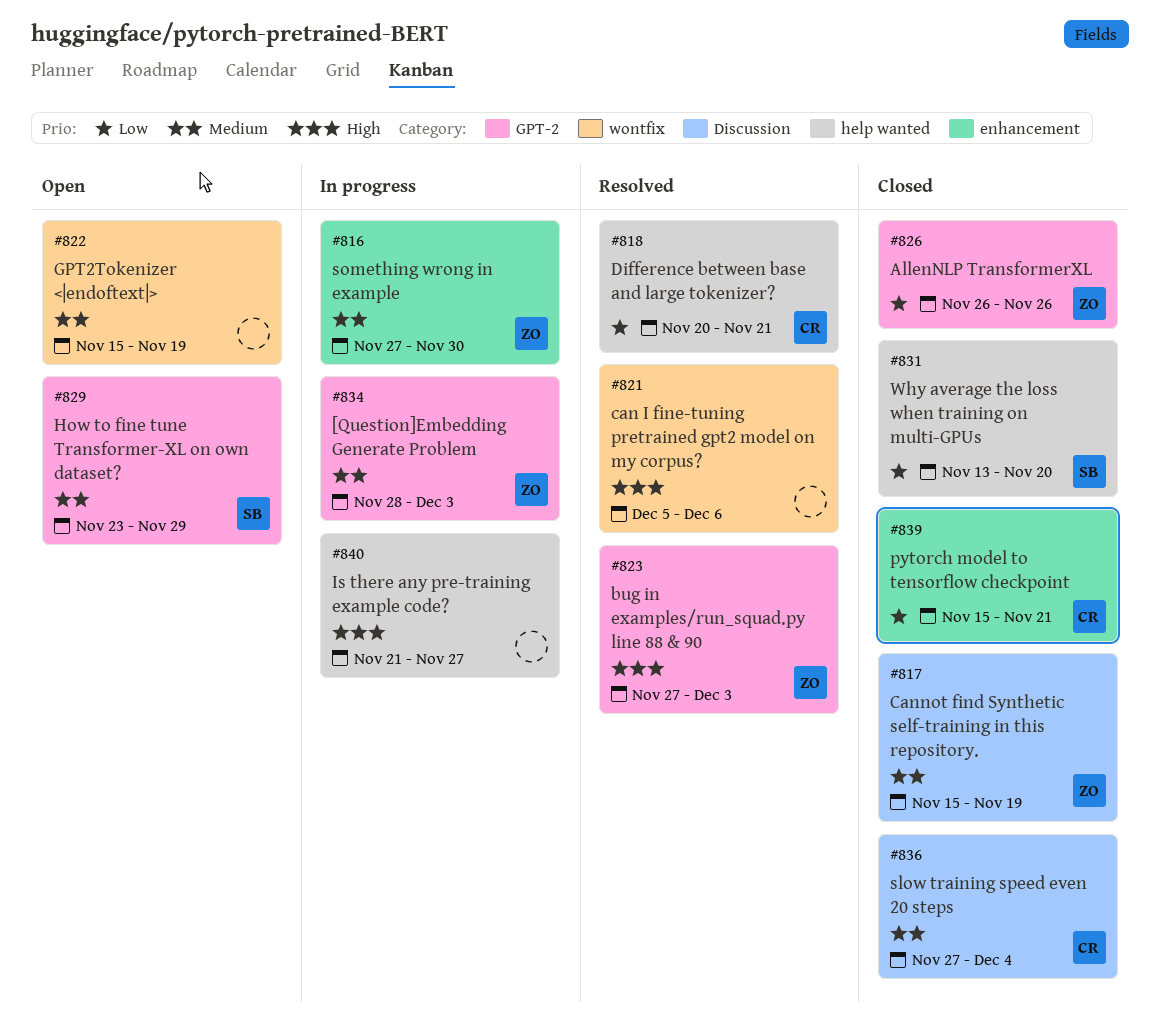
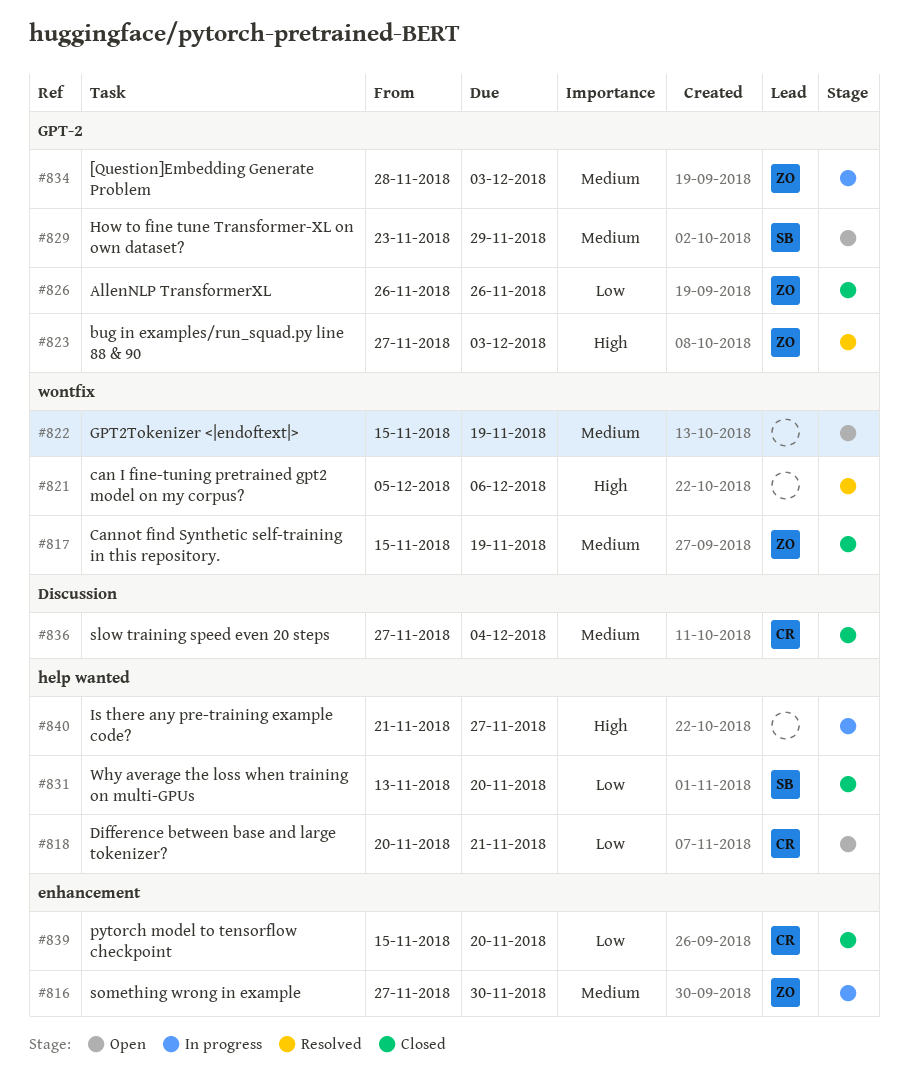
#817, label: Discussion -> wontfix
#818, status: Resolved -> Open
#839, due: Nov 21 -> Nov 20

